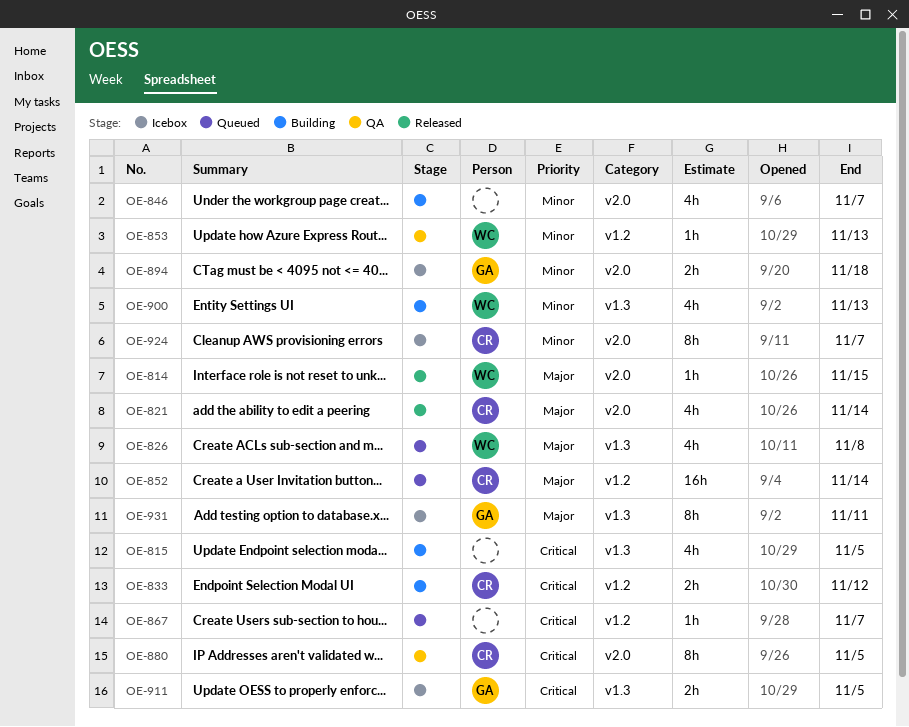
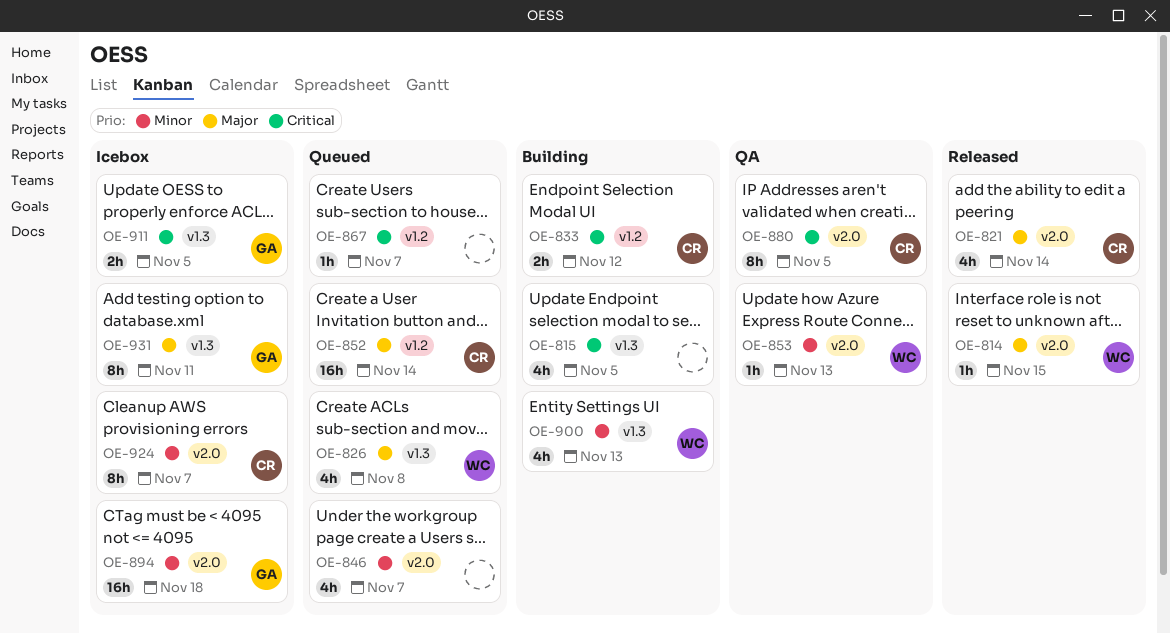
OE-846, status: Building -> Queued
OE-853, label: v1.2 -> v2.0
OE-894, estimate: 2h -> 16h

